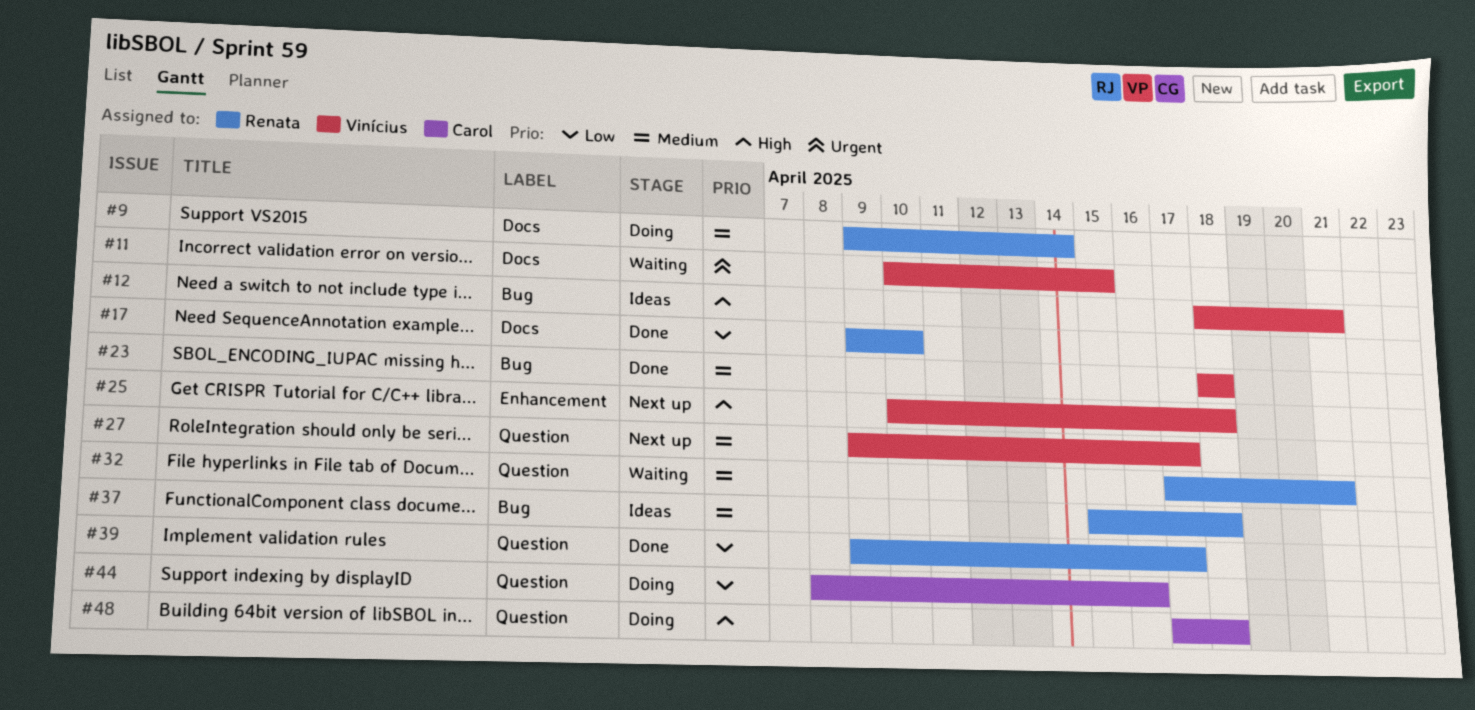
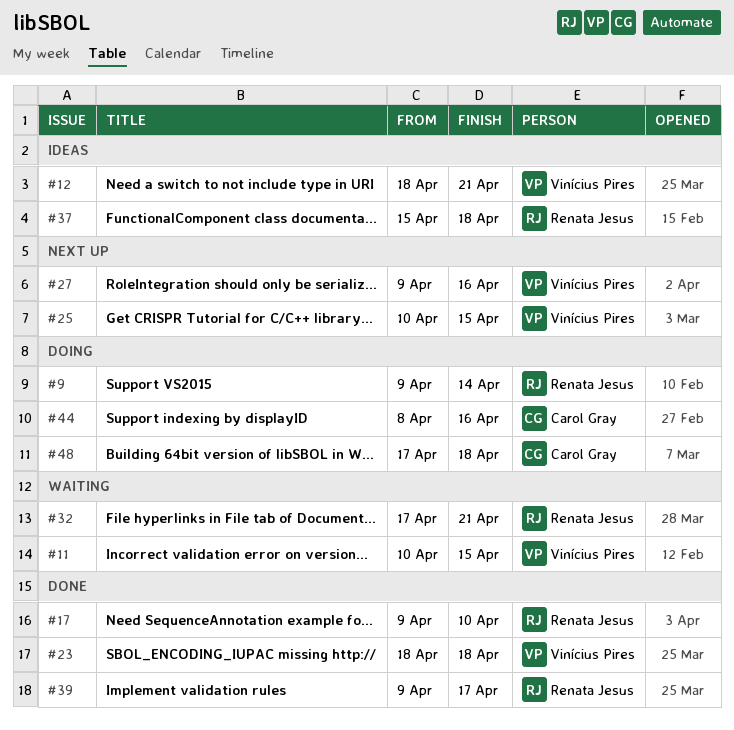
#25, due: Apr 18 -> Apr 15
#27, due: Apr 17 -> Apr 16

